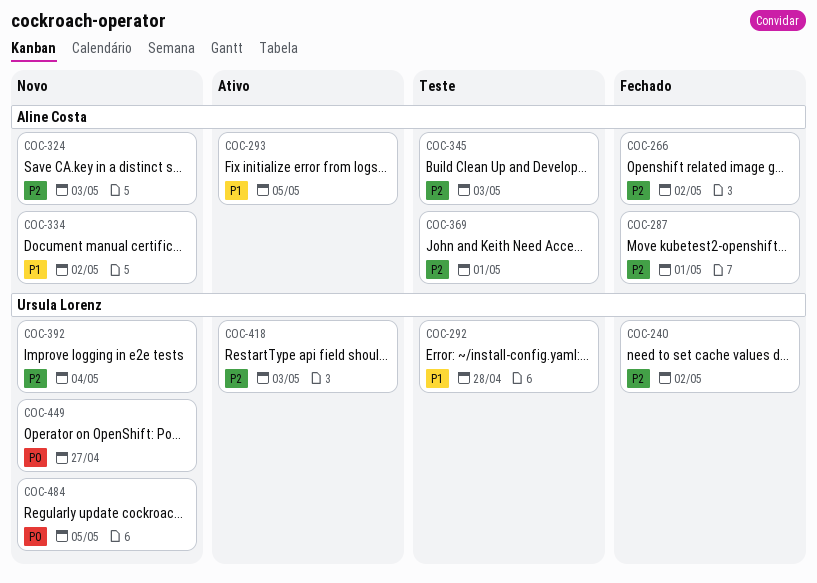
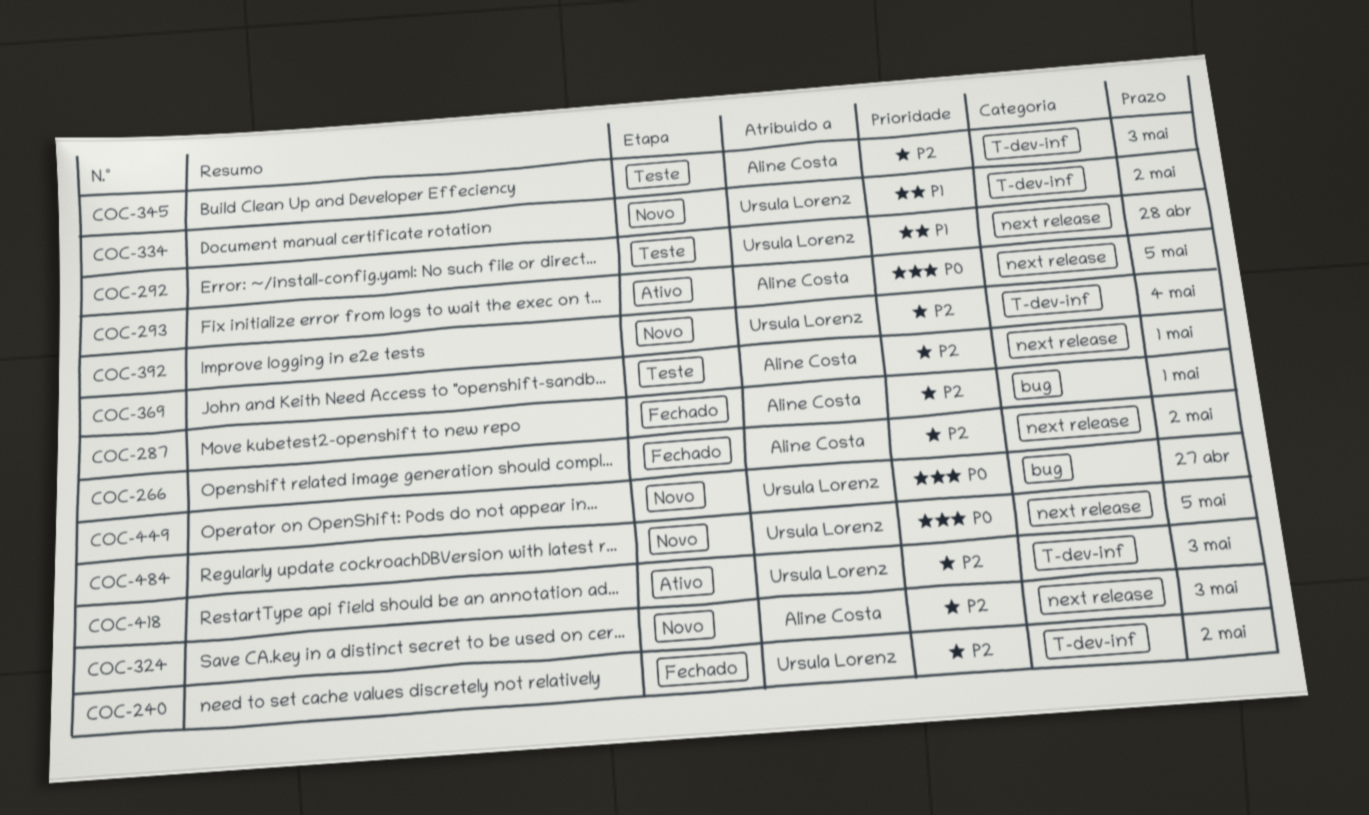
COC-293, priority: P1 -> P0
COC-334, owner: Aline Costa -> Ursula Lorenz

